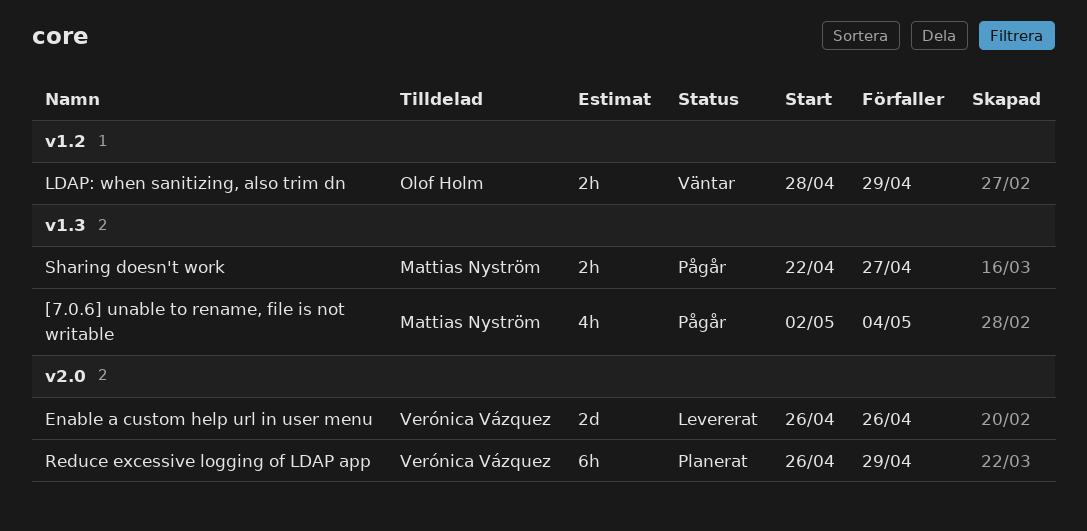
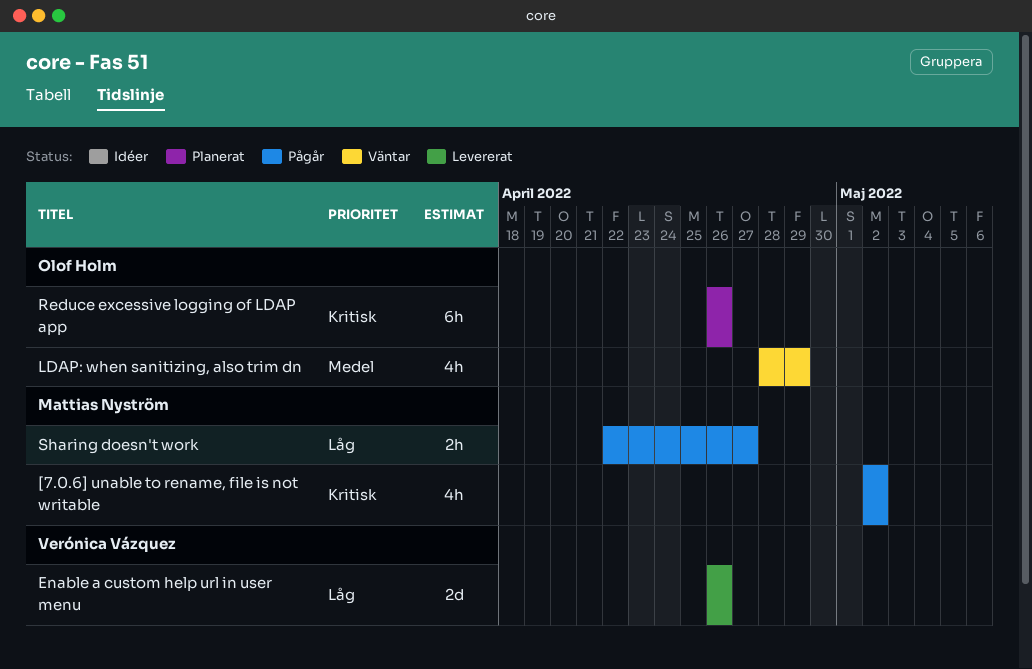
[7.0.6] unable to rename, file is not writable, due: May 4 -> May 2
LDAP: when sanitizing, also trim dn, estimate: 2h -> 4h
Reduce excessive logging of LDAP app, owner: Verónica Vázquez -> Olof Holm
Reduce excessive logging of LDAP app, due: Apr 29 -> Apr 26

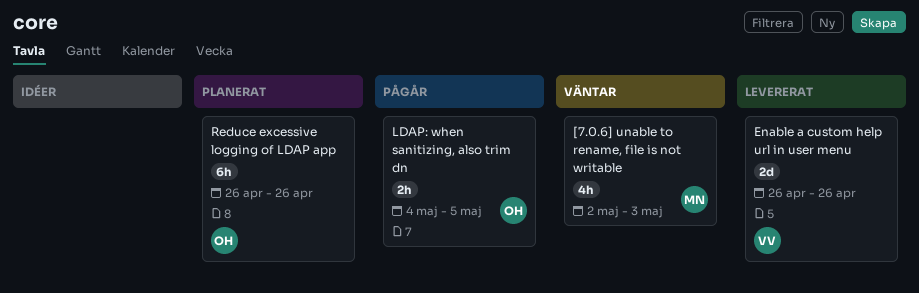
[7.0.6] unable to rename, file is not writable, status: Pågår -> Väntar
[7.0.6] unable to rename, file is not writable, due: May 2 -> May 3
LDAP: when sanitizing, also trim dn, status: Väntar -> Pågår
LDAP: when sanitizing, also trim dn, estimate: 4h -> 2h
LDAP: when sanitizing, also trim dn, start: Apr 28 -> May 4
LDAP: when sanitizing, also trim dn, due: Apr 29 -> May 5
Sharing doesn't work: present -> none

